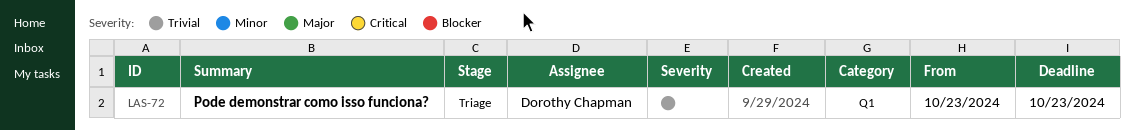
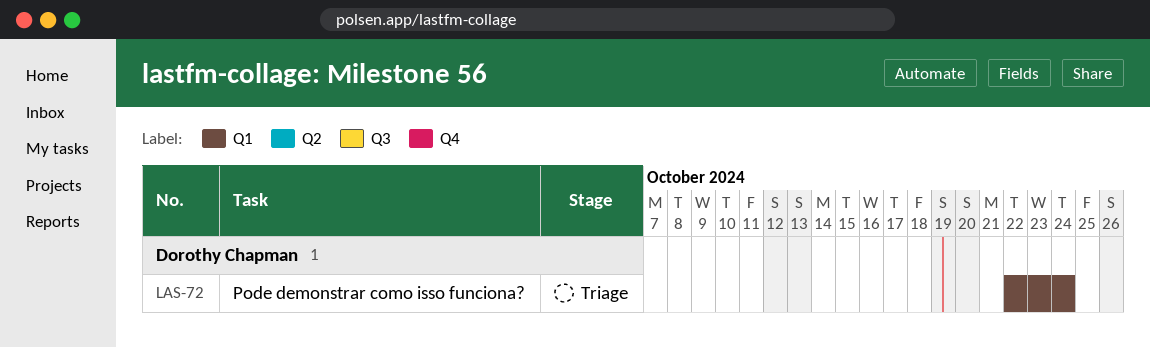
LAS-72, start: Oct 23 -> Oct 22
LAS-72, due: Oct 23 -> Oct 24

